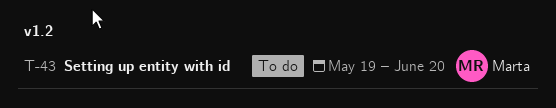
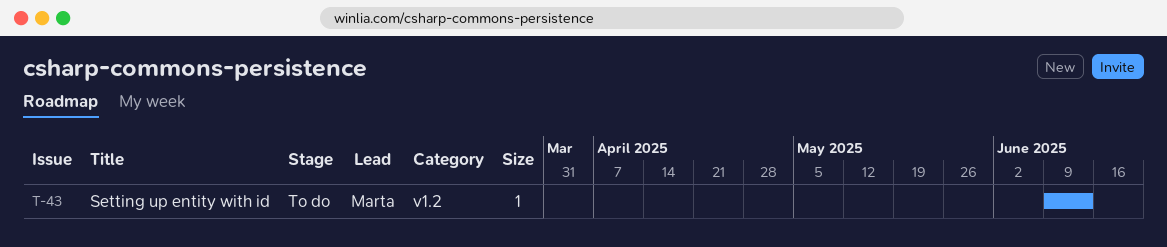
T-43, start: May 19 -> Jun 9
T-43, due: Jun 20 -> Jun 13

